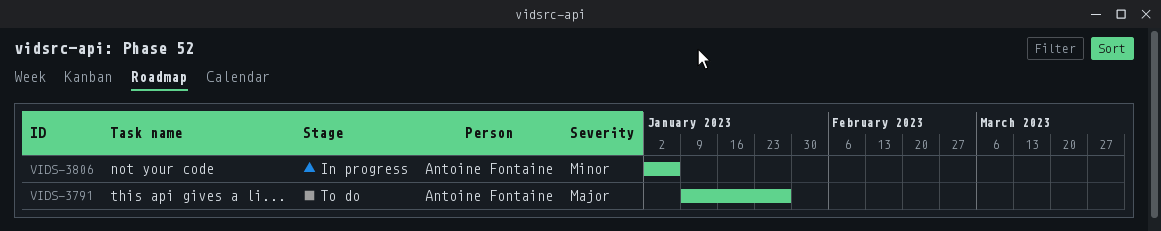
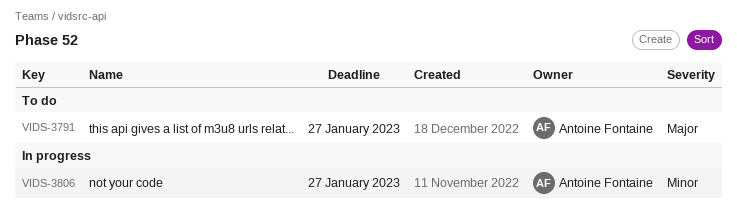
VIDS-3806, due: Jan 6 -> Jan 27

